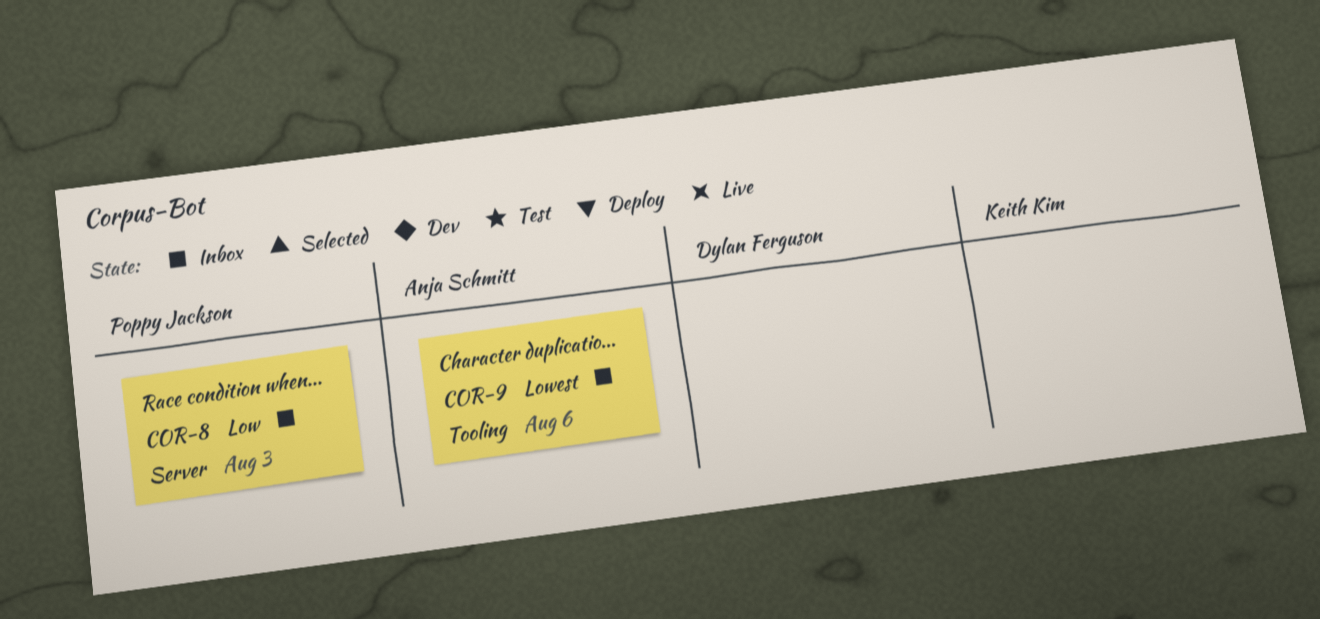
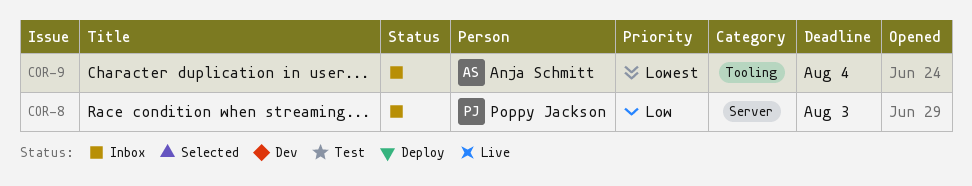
COR-9, due: Aug 6 -> Aug 4

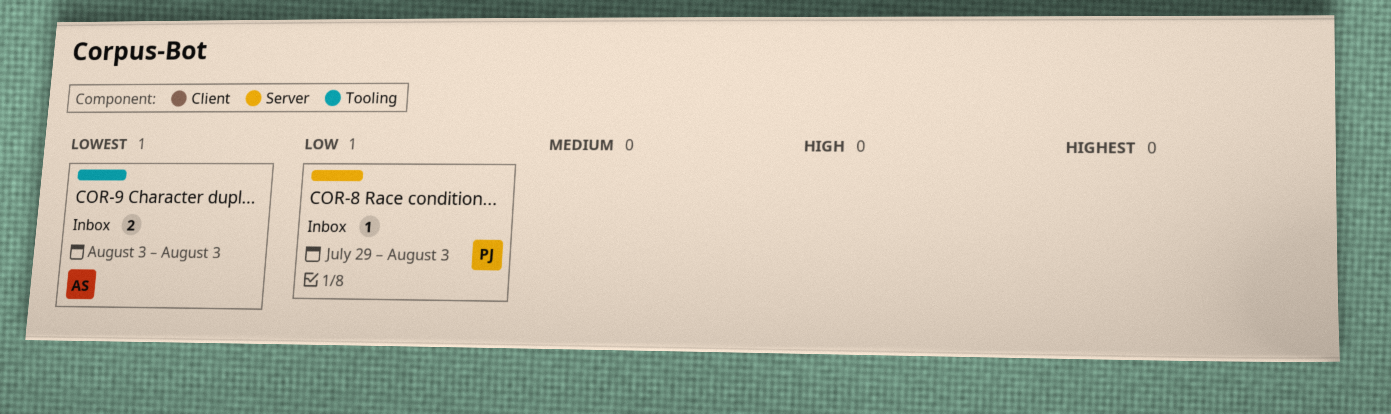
COR-9, due: Aug 4 -> Aug 3

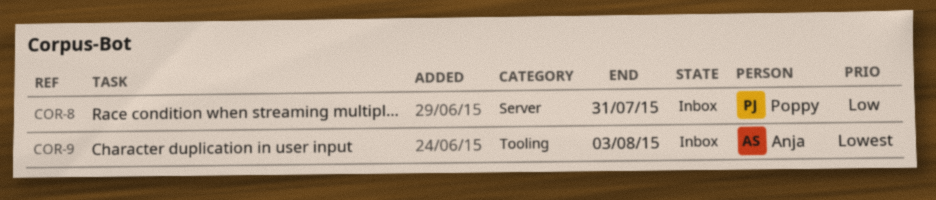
COR-8, due: Aug 3 -> Jul 31

